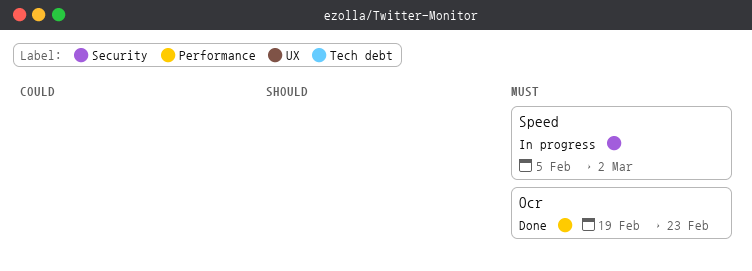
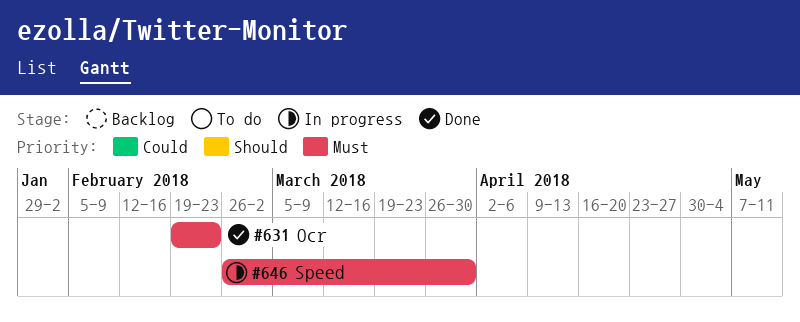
Speed, start: Feb 5 -> Feb 26
Speed, due: Mar 2 -> Mar 30

